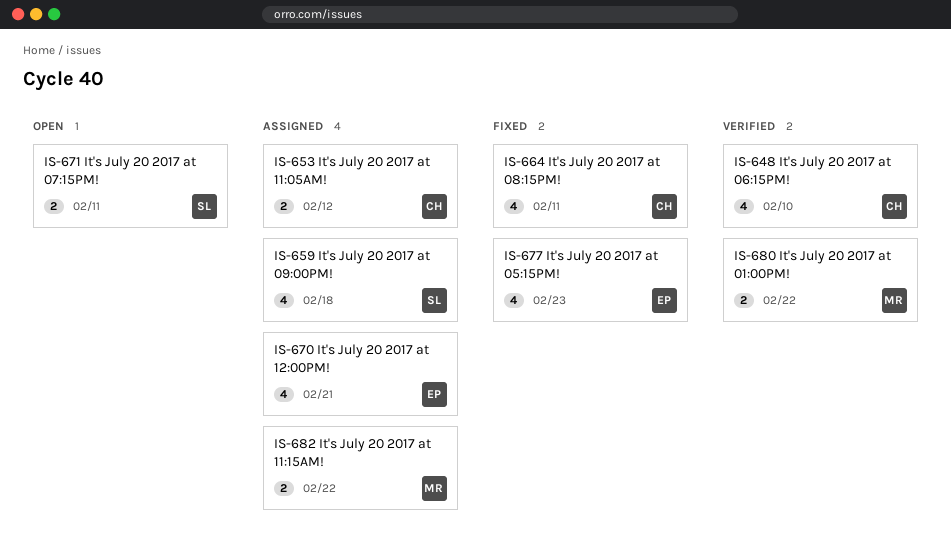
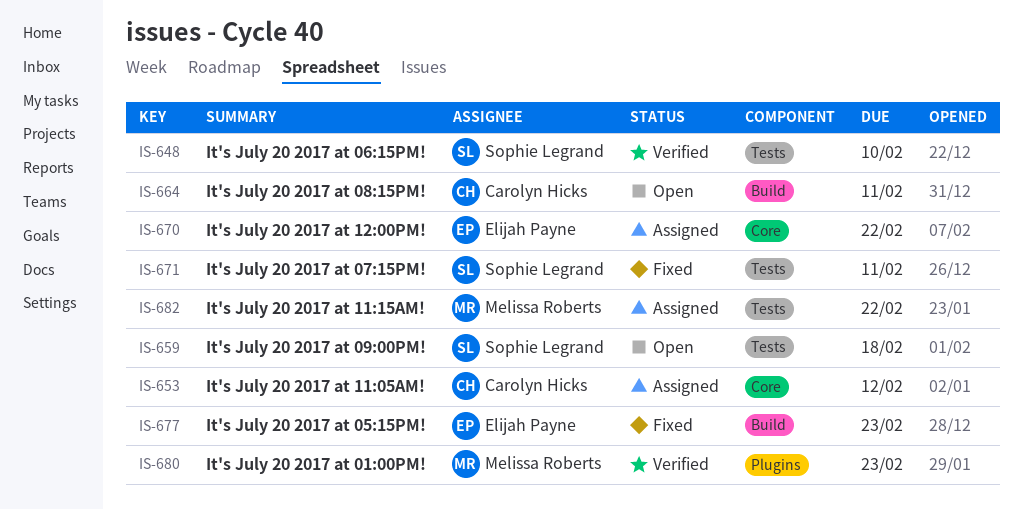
IS-648, owner: Carolyn Hicks -> Sophie Legrand
IS-659, status: Assigned -> Open
IS-664, status: Fixed -> Open
IS-670, due: Feb 21 -> Feb 22
IS-671, status: Open -> Fixed
IS-680, due: Feb 22 -> Feb 23

